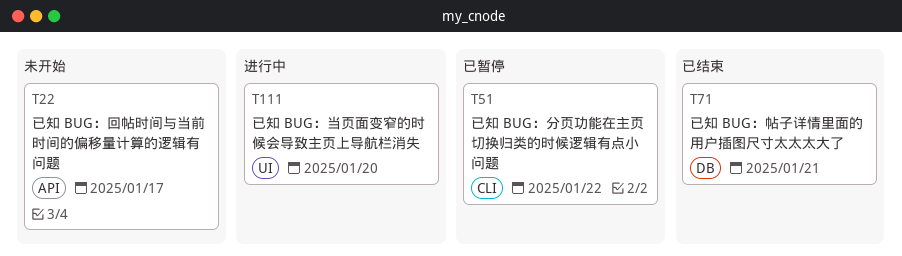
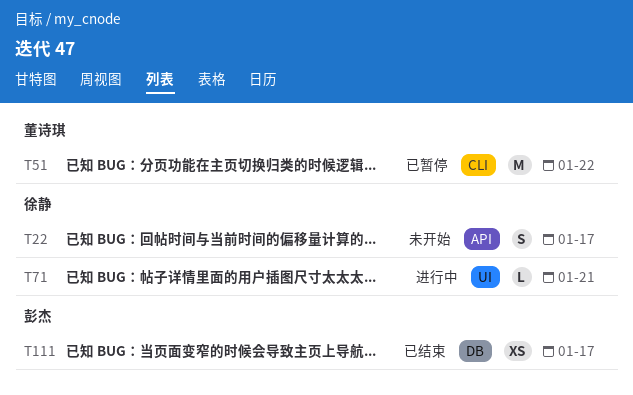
T71, status: 已结束 -> 进行中
T71, label: DB -> UI
T111, status: 进行中 -> 已结束
T111, label: UI -> DB
T111, due: Jan 20 -> Jan 17

